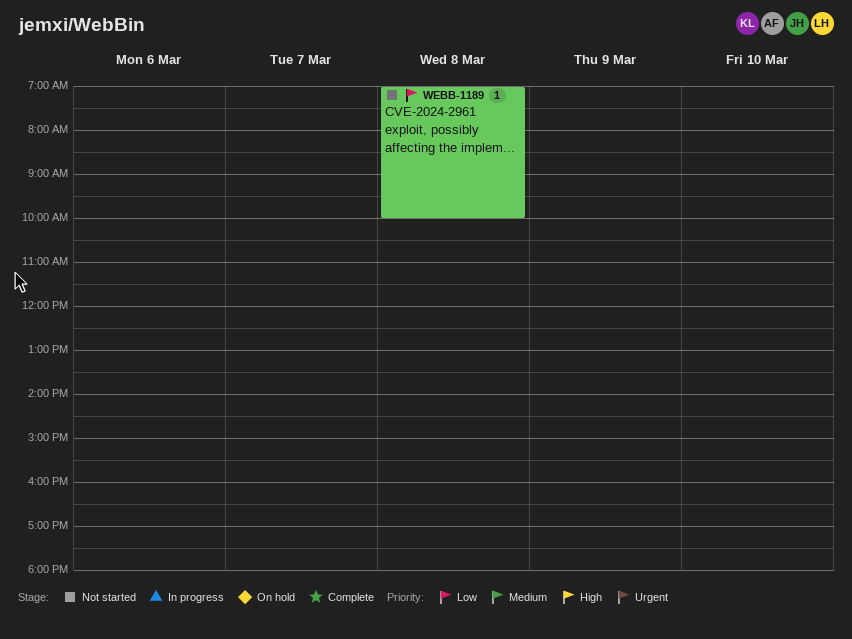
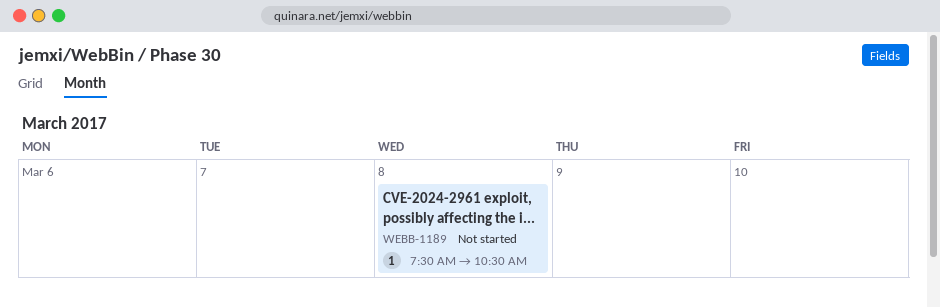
WEBB-1189, begins: 07:00 -> 07:30
WEBB-1189, ends: 10:00 -> 10:30

